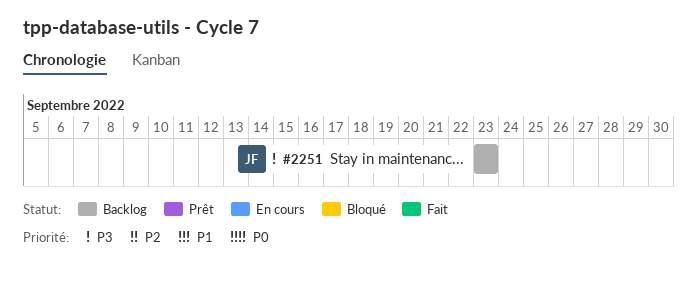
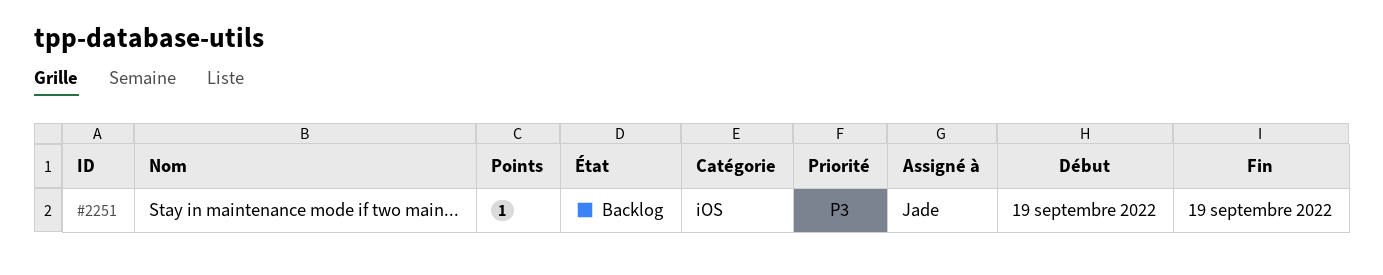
#2251, start: Sep 23 -> Sep 19
#2251, due: Sep 23 -> Sep 19

